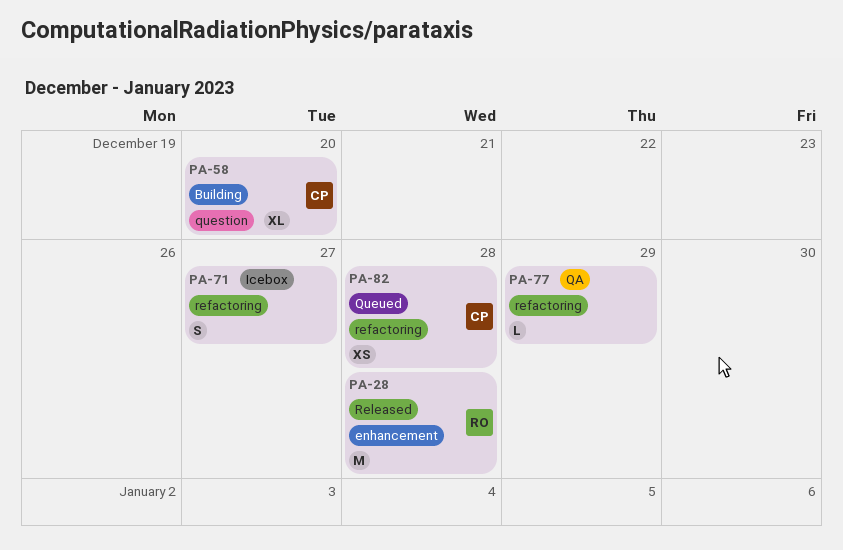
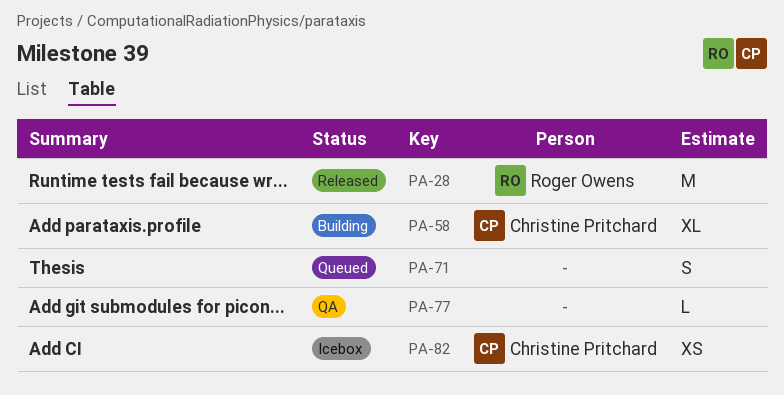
PA-71, status: Icebox -> Queued
PA-82, status: Queued -> Icebox

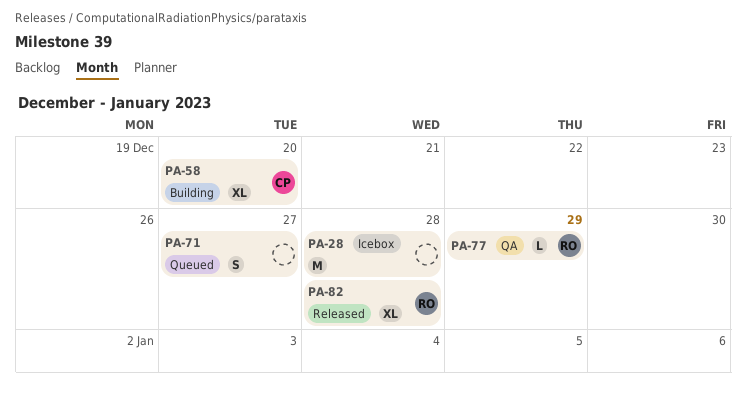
PA-28, status: Released -> Icebox
PA-28, owner: Roger Owens -> none
PA-77, owner: none -> Roger Owens
PA-82, status: Icebox -> Released
PA-82, owner: Christine Pritchard -> Roger Owens
PA-82, estimate: XS -> XL

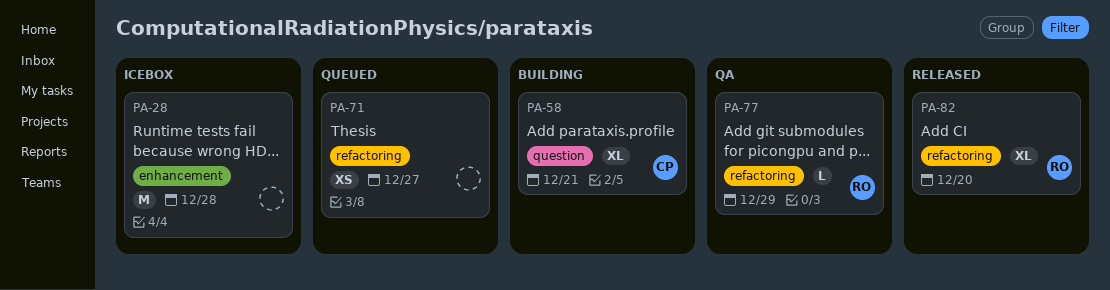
PA-58, due: Dec 20 -> Dec 21
PA-71, estimate: S -> XS
PA-82, due: Dec 28 -> Dec 20

